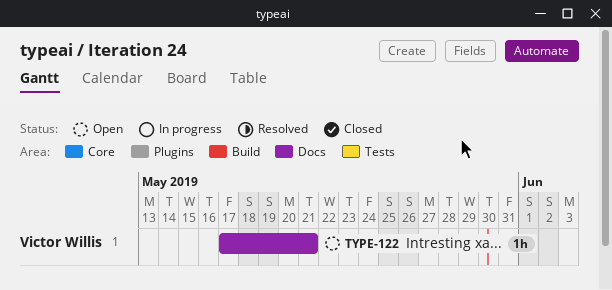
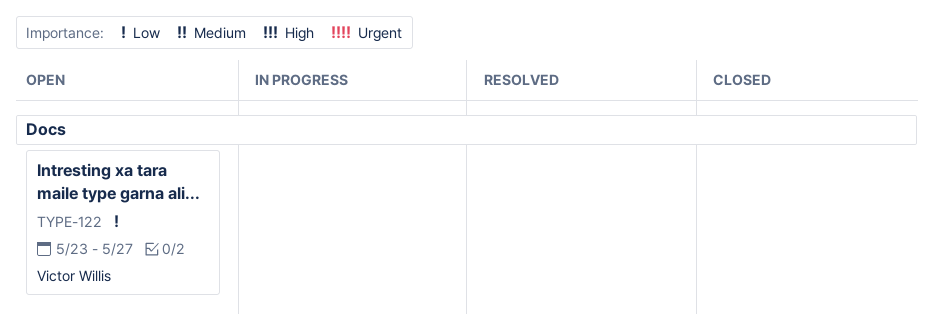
TYPE-122, start: May 17 -> May 23
TYPE-122, due: May 21 -> May 27

